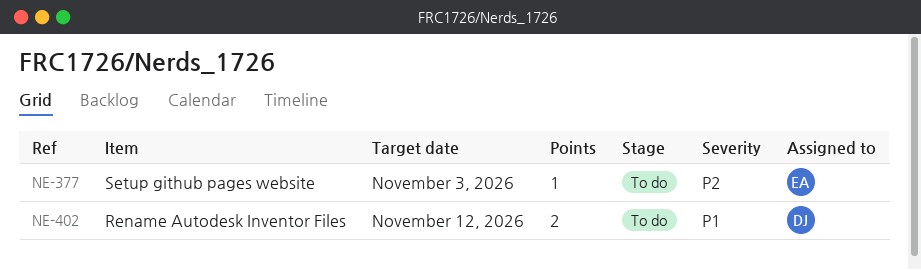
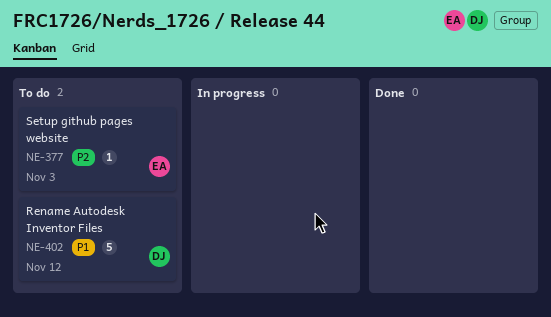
NE-402, estimate: 2 -> 5

